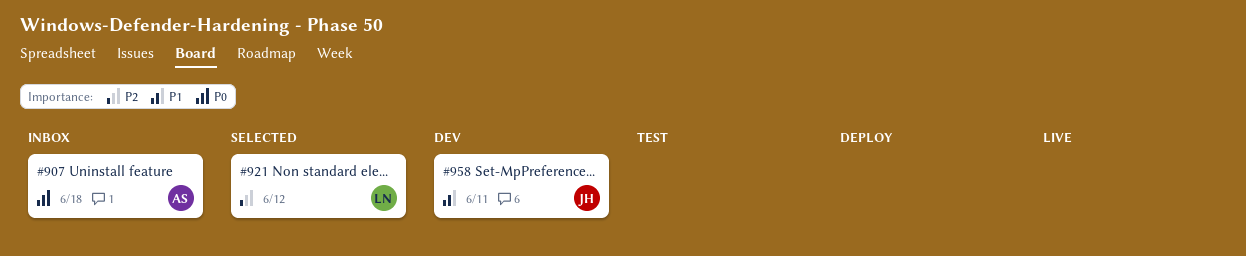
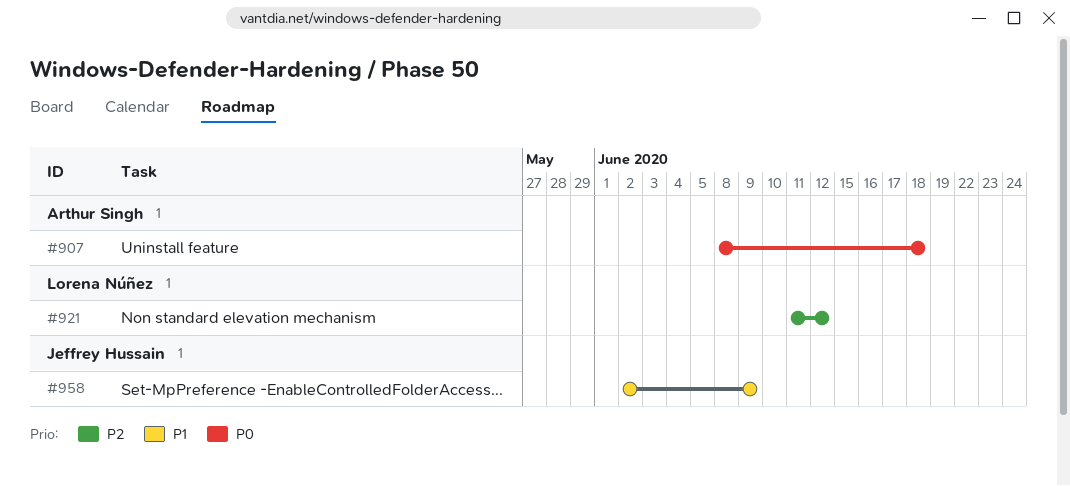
#958, due: Jun 11 -> Jun 9

